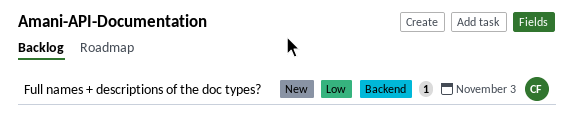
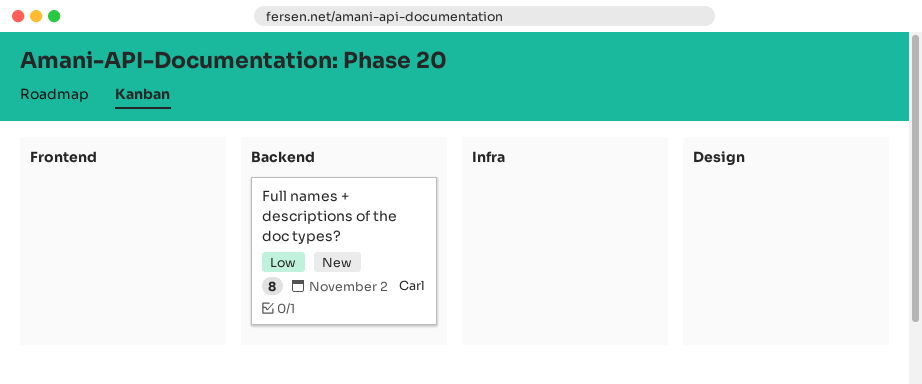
Full names + descriptions of the doc types?, estimate: 1 -> 8
Full names + descriptions of the doc types?, due: Nov 3 -> Nov 2

